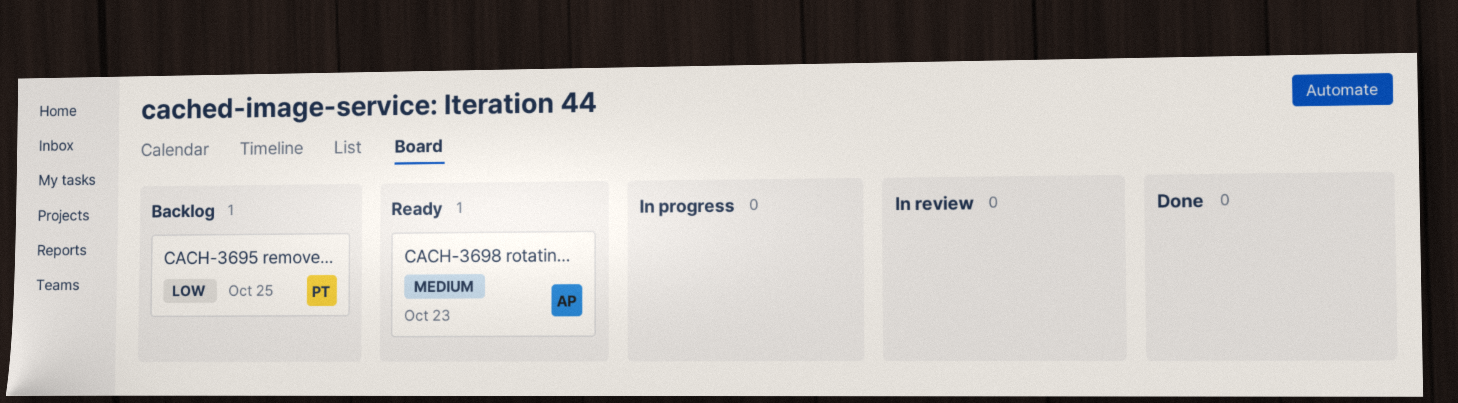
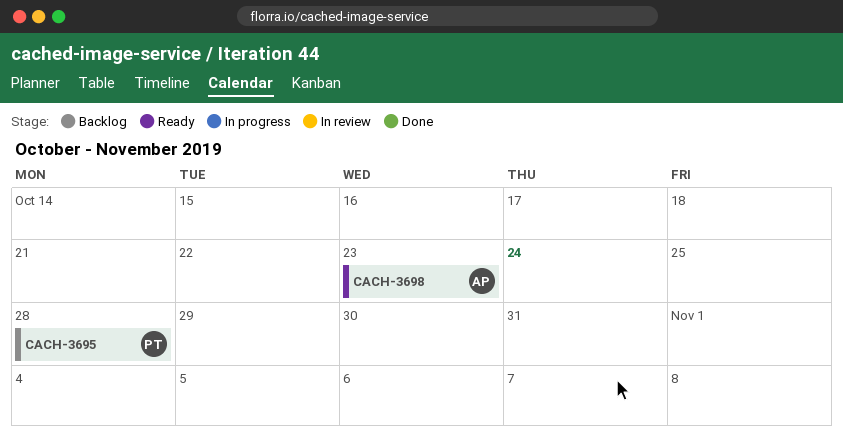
CACH-3695, due: Oct 25 -> Oct 28

